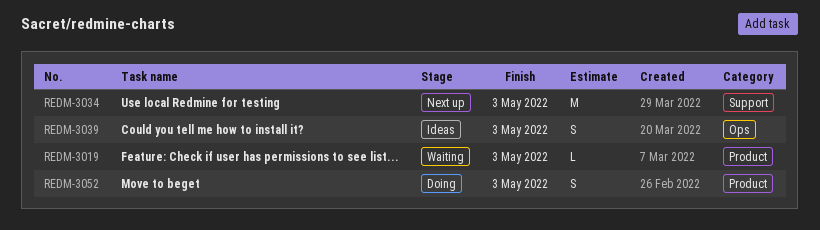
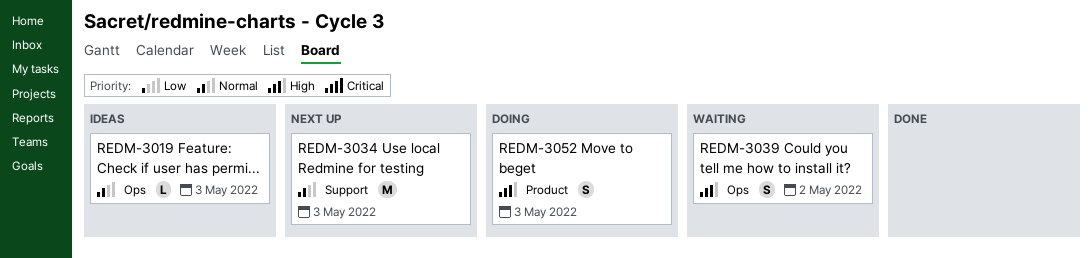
REDM-3019, status: Waiting -> Ideas
REDM-3019, label: Product -> Ops
REDM-3039, status: Ideas -> Waiting
REDM-3039, due: May 3 -> May 2

